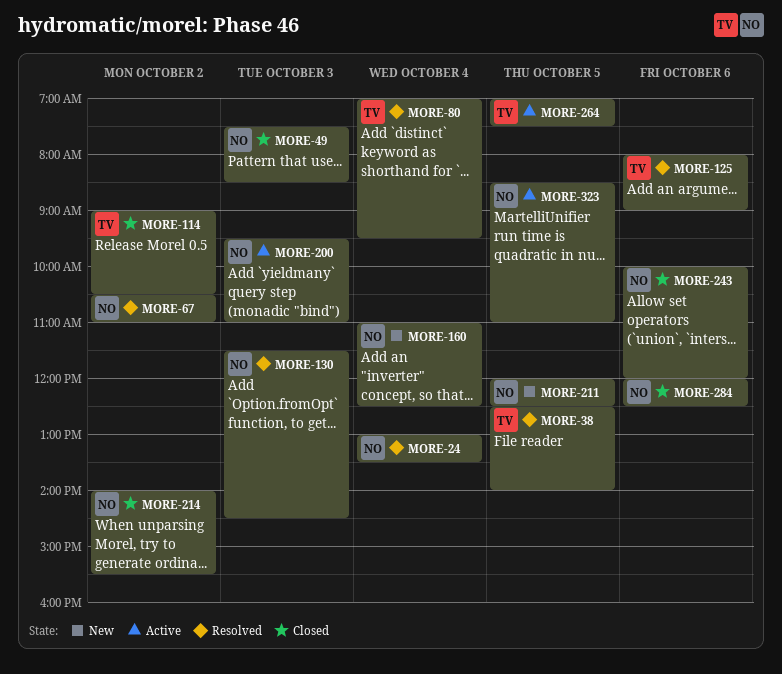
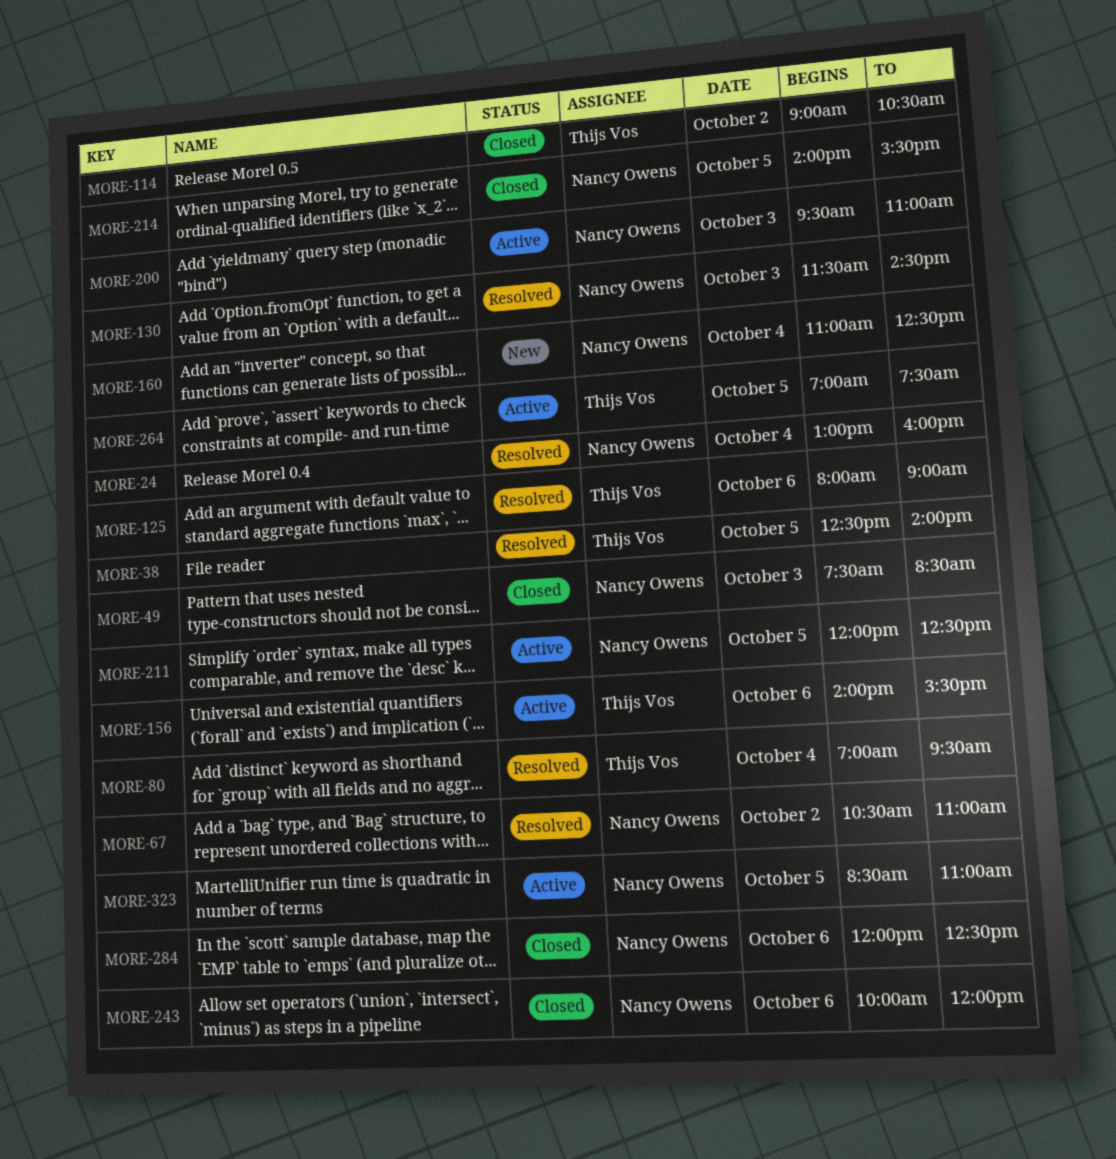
MORE-24, ends: 13:30 -> 16:00
MORE-156: none -> present
MORE-211, status: New -> Active
MORE-214, day: Oct 2 -> Oct 5

